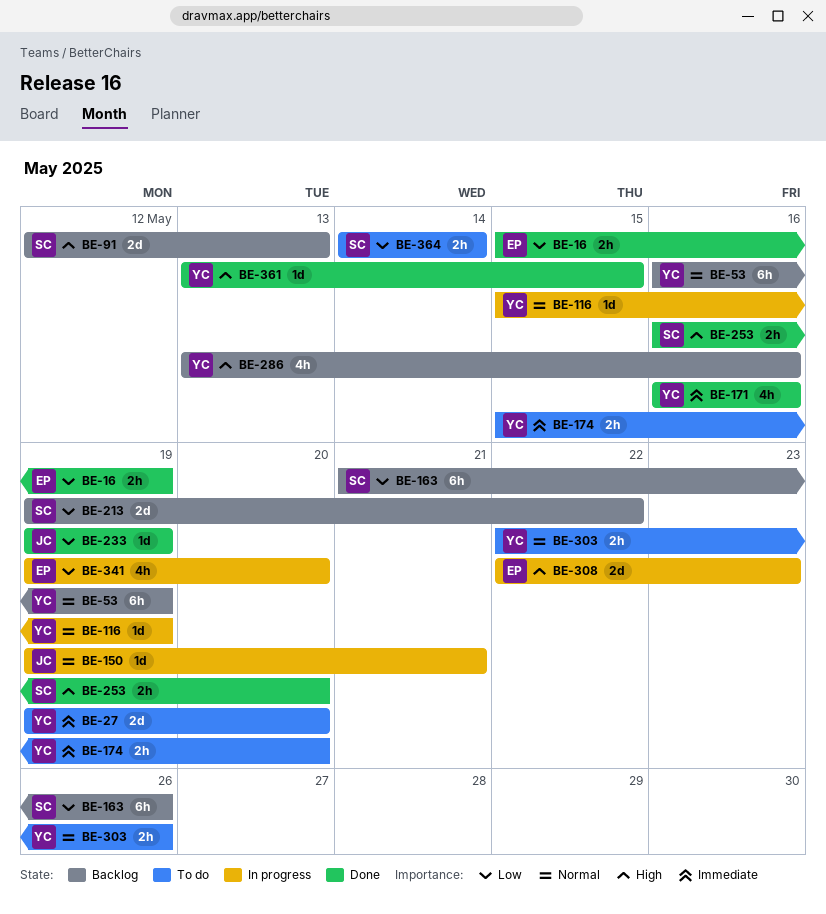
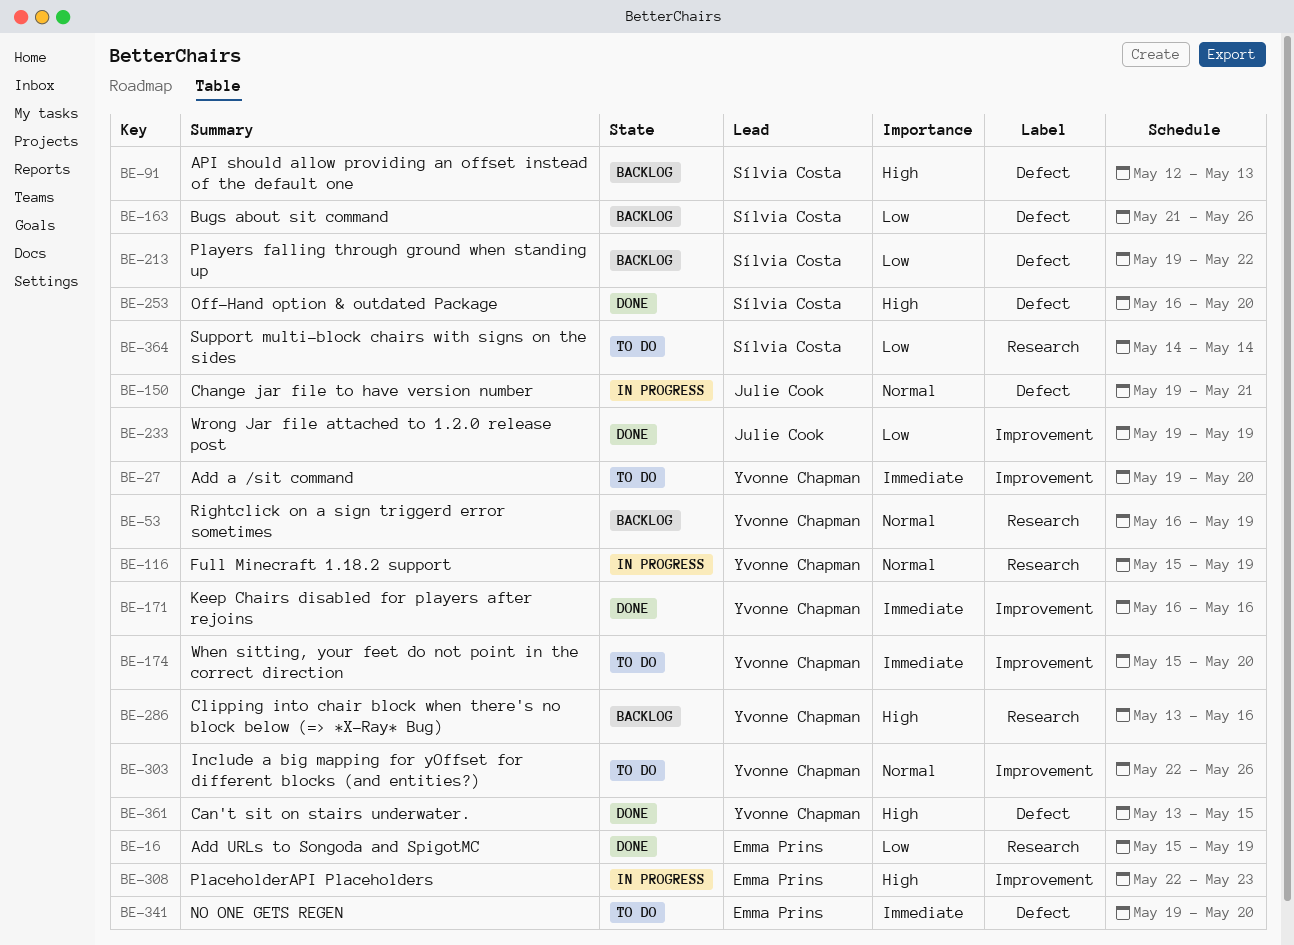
BE-341, status: In progress -> To do
BE-341, priority: Low -> Immediate

